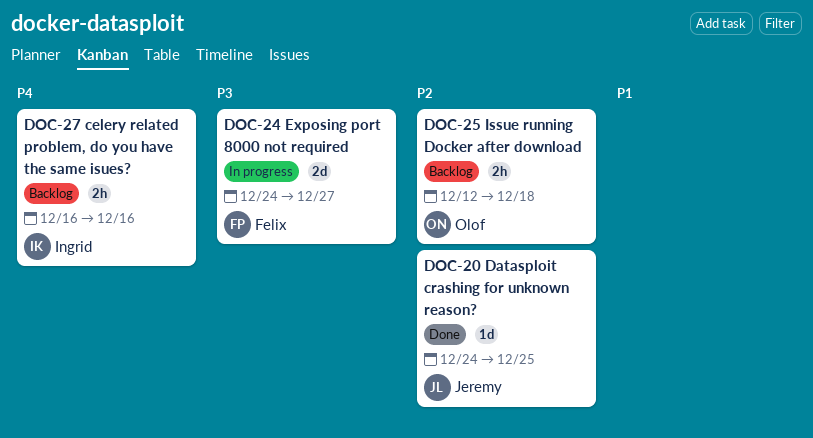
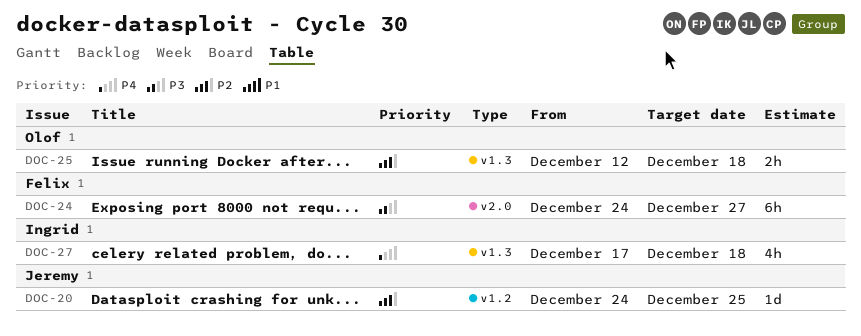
DOC-24, estimate: 2d -> 6h
DOC-27, estimate: 2h -> 4h
DOC-27, start: Dec 16 -> Dec 17
DOC-27, due: Dec 16 -> Dec 18

